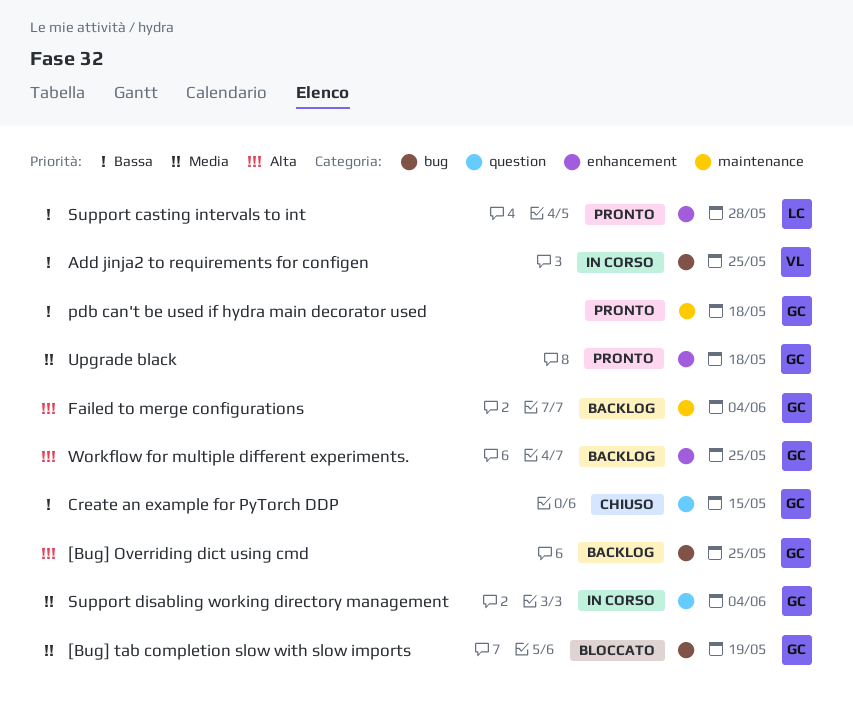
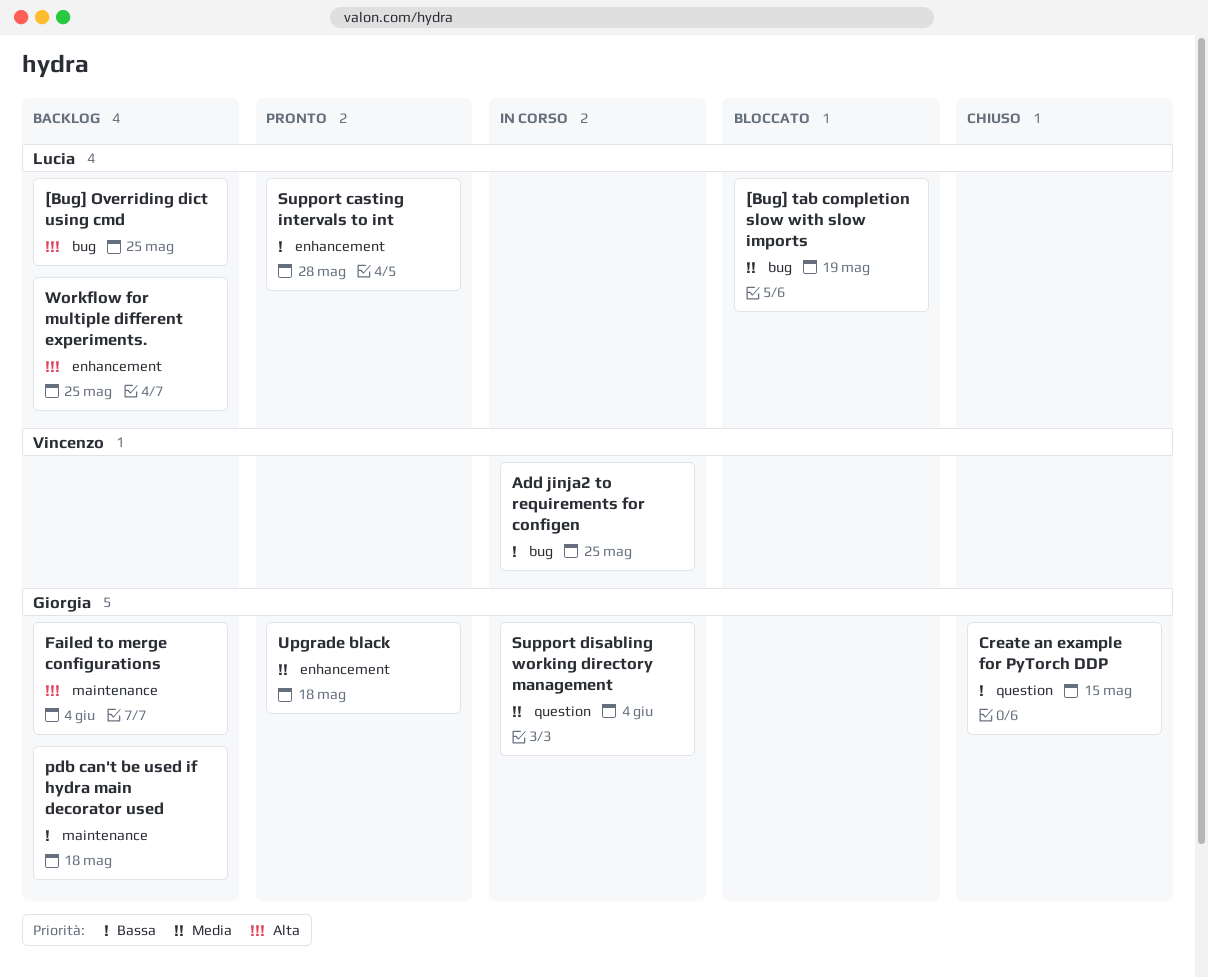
[Bug] Overriding dict using cmd, owner: Giorgia -> Lucia
[Bug] tab completion slow with slow imports, owner: Giorgia -> Lucia
pdb can't be used if hydra main decorator used, status: Pronto -> Backlog
Workflow for multiple different experiments., owner: Giorgia -> Lucia

